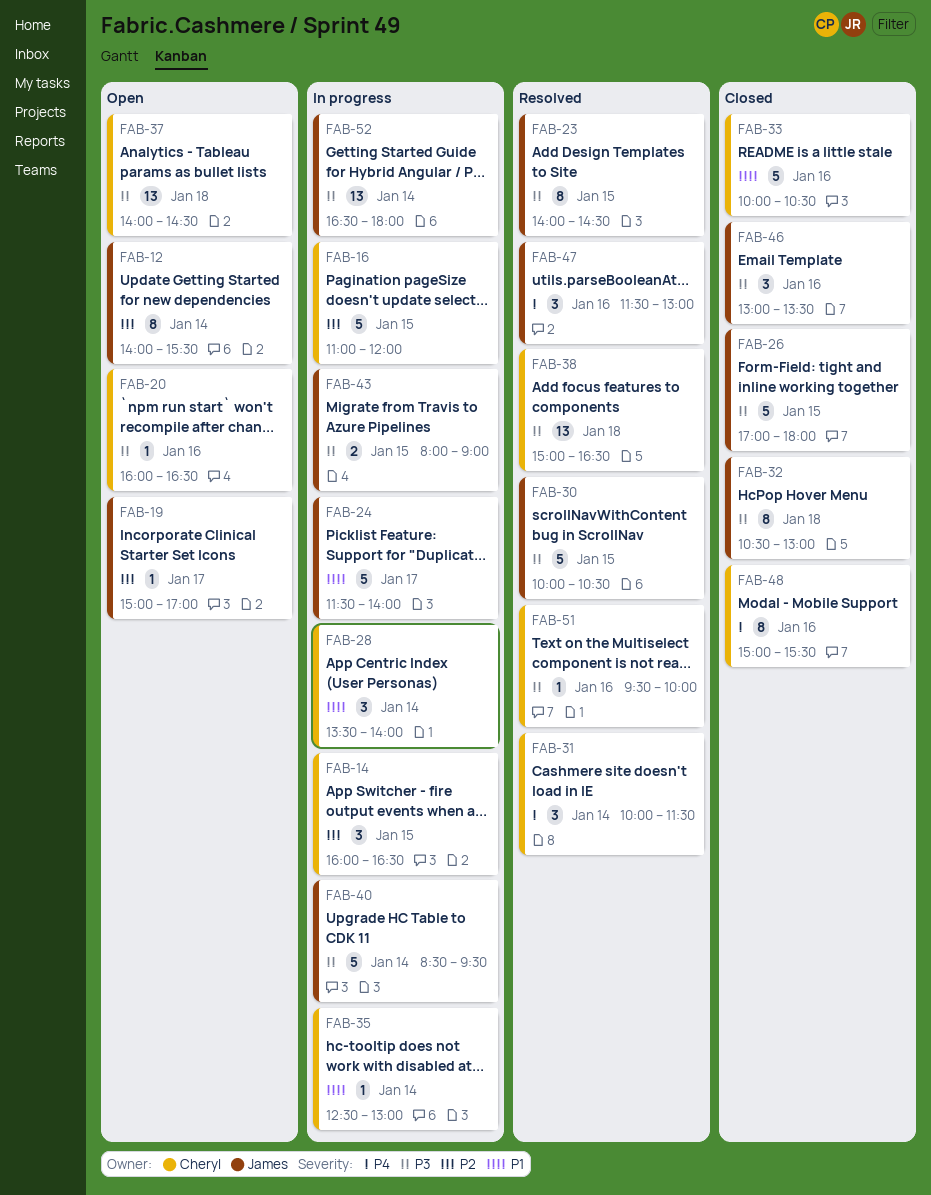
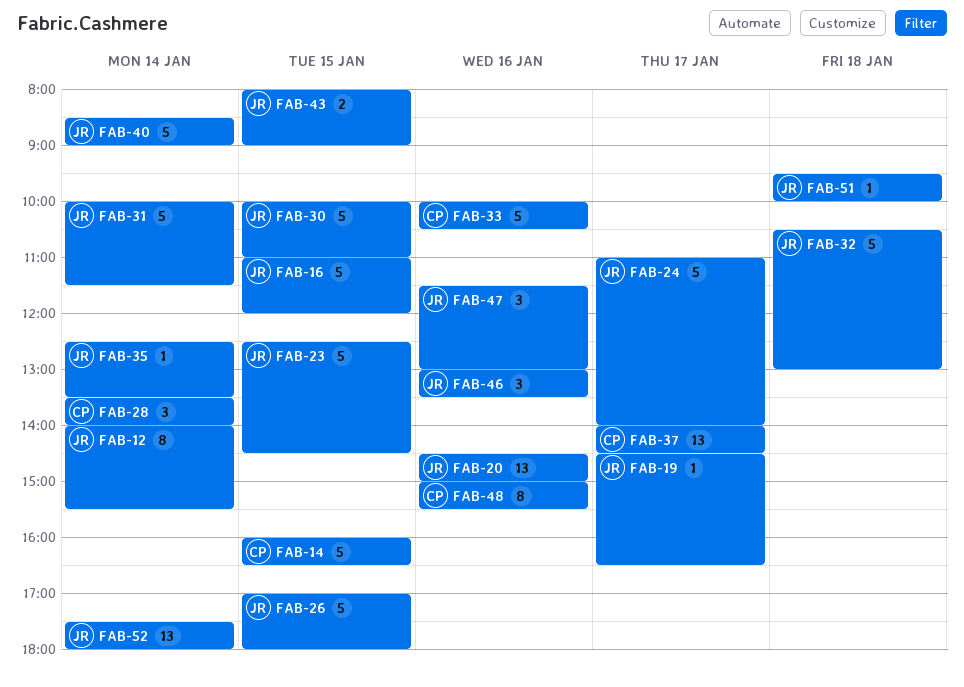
FAB-14, estimate: 3 -> 5
FAB-16, owner: Cheryl -> James
FAB-19, begins: 15:00 -> 14:30
FAB-19, ends: 17:00 -> 16:30
FAB-20, owner: Cheryl -> James
FAB-20, estimate: 1 -> 13
FAB-20, begins: 16:00 -> 14:30
FAB-20, ends: 16:30 -> 15:00
FAB-23, estimate: 8 -> 5
FAB-23, begins: 14:00 -> 12:30
FAB-24, begins: 11:30 -> 11:00
FAB-30, ends: 10:30 -> 11:00
FAB-31, owner: Cheryl -> James
FAB-31, estimate: 3 -> 5
FAB-32, estimate: 8 -> 5
FAB-35, owner: Cheryl -> James
FAB-35, ends: 13:00 -> 13:30
FAB-37, day: Jan 18 -> Jan 17
FAB-38: present -> none
FAB-40, ends: 09:30 -> 09:00
FAB-51, owner: Cheryl -> James
FAB-51, day: Jan 16 -> Jan 18
FAB-52, begins: 16:30 -> 17:30

